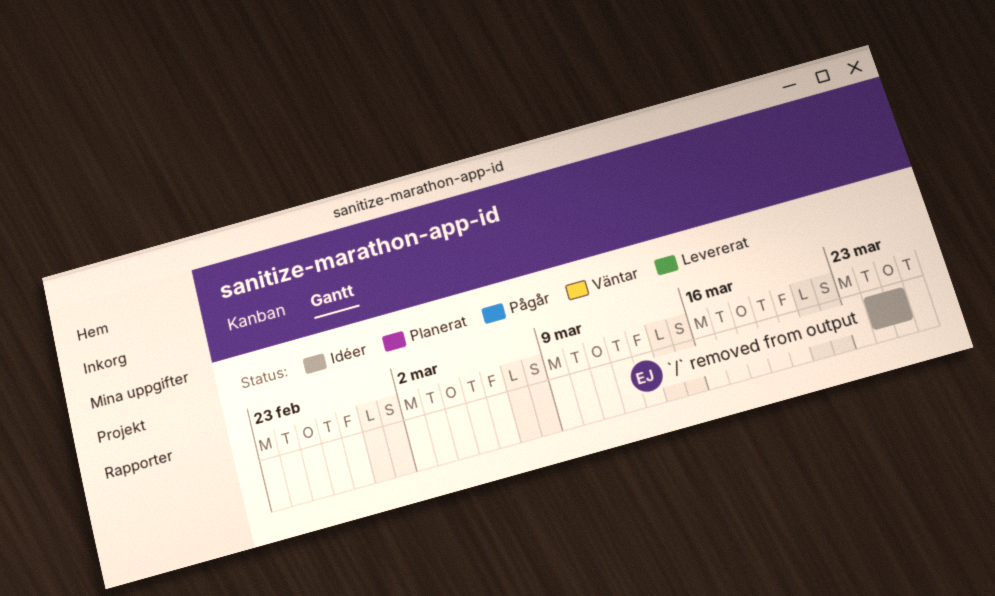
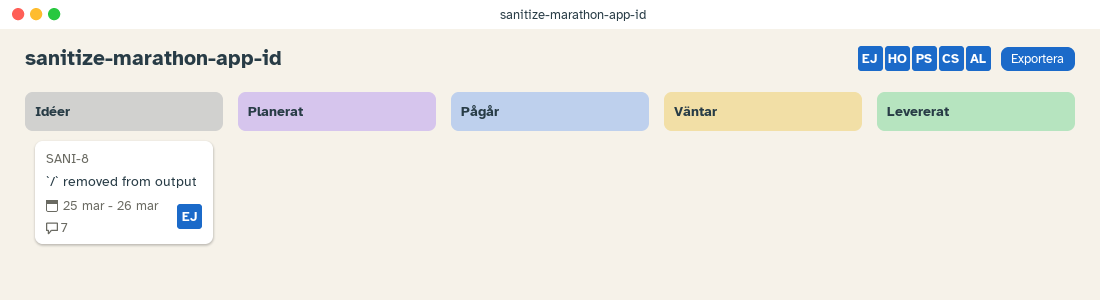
`/` removed from output, start: Mar 24 -> Mar 25
`/` removed from output, due: Mar 25 -> Mar 26

